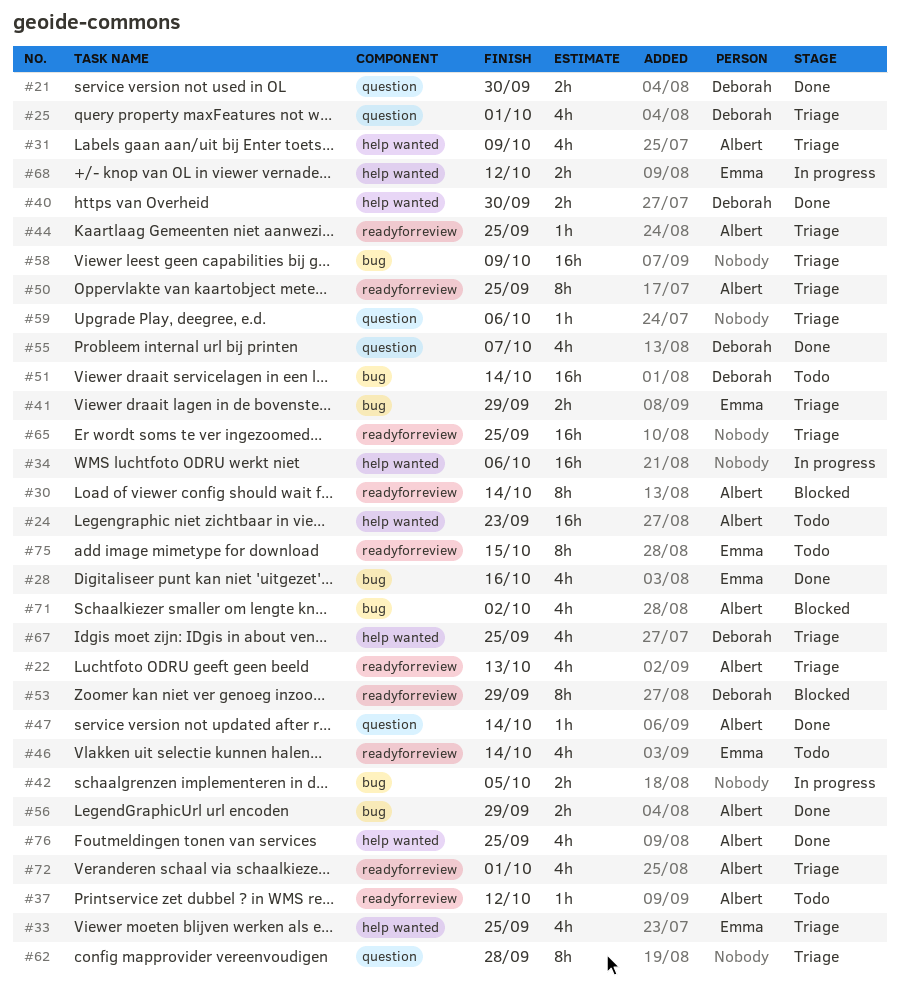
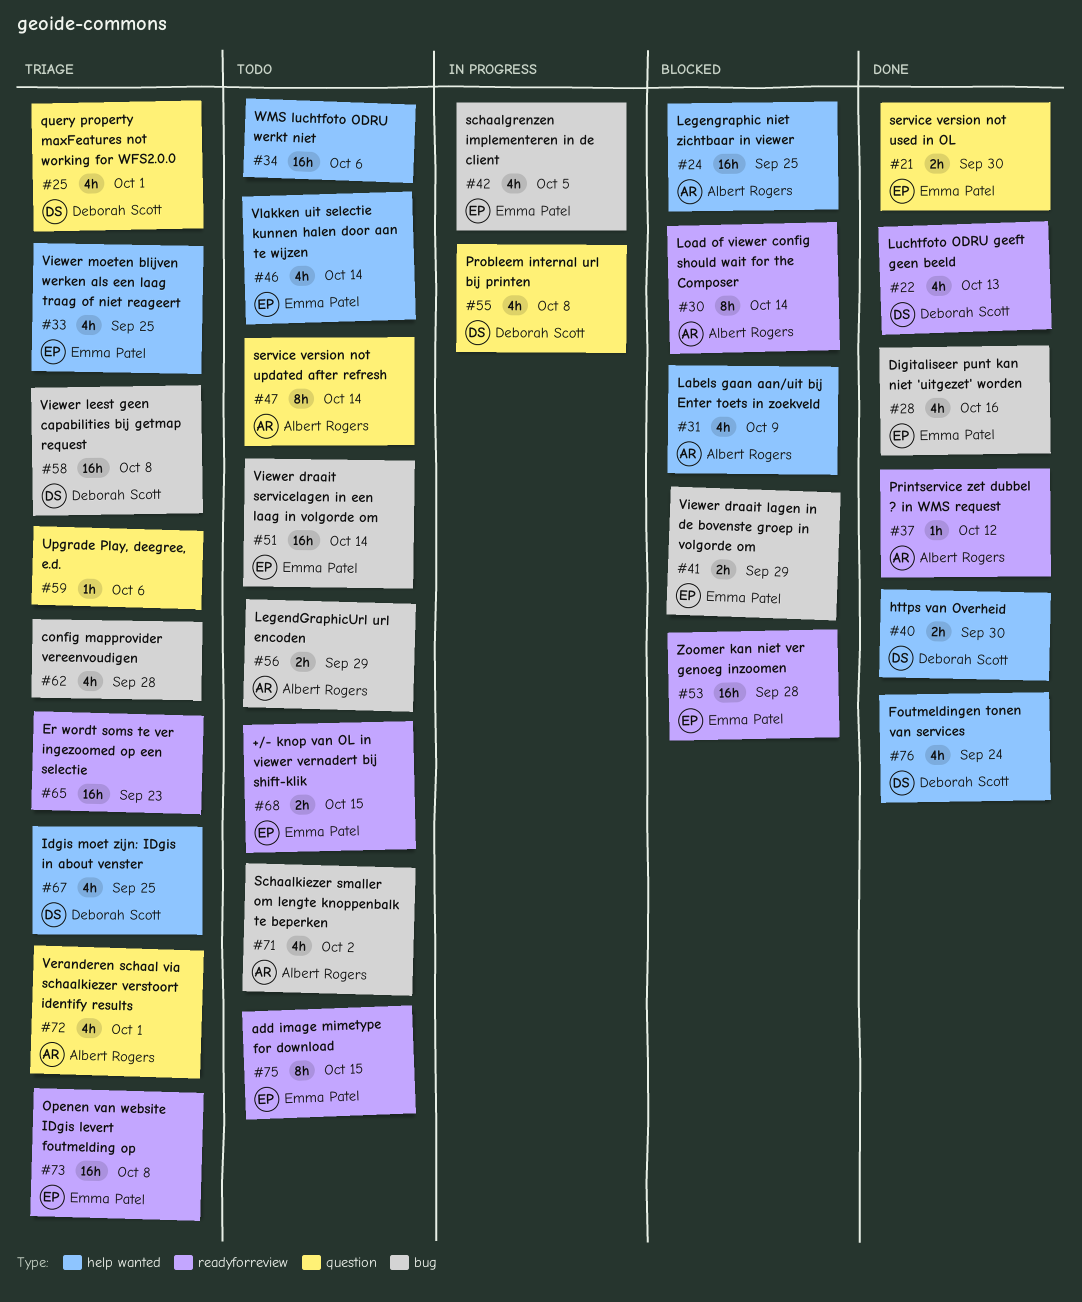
#21, owner: Deborah Scott -> Emma Patel
#22, status: Triage -> Done
#22, owner: Albert Rogers -> Deborah Scott
#24, status: Todo -> Blocked
#24, due: Sep 23 -> Sep 25
#31, status: Triage -> Blocked
#34, status: In progress -> Todo
#37, status: Todo -> Done
#41, status: Triage -> Blocked
#42, owner: none -> Emma Patel
#42, estimate: 2h -> 4h
#44: present -> none
#46, label: readyforreview -> help wanted
#47, status: Done -> Todo
#47, estimate: 1h -> 8h
#50: present -> none
#51, owner: Deborah Scott -> Emma Patel
#53, owner: Deborah Scott -> Emma Patel
#53, estimate: 8h -> 16h
#53, due: Sep 29 -> Sep 28
#55, status: Done -> In progress
#55, due: Oct 7 -> Oct 8
#56, status: Done -> Todo
#58, owner: none -> Deborah Scott
#58, due: Oct 9 -> Oct 8
#62, label: question -> bug
#62, estimate: 8h -> 4h
#65, due: Sep 25 -> Sep 23
#68, status: In progress -> Todo
#68, label: help wanted -> readyforreview
#68, due: Oct 12 -> Oct 15
#71, status: Blocked -> Todo
#72, label: readyforreview -> question
#73: none -> present
#76, owner: Albert Rogers -> Deborah Scott
#76, due: Sep 25 -> Sep 24

